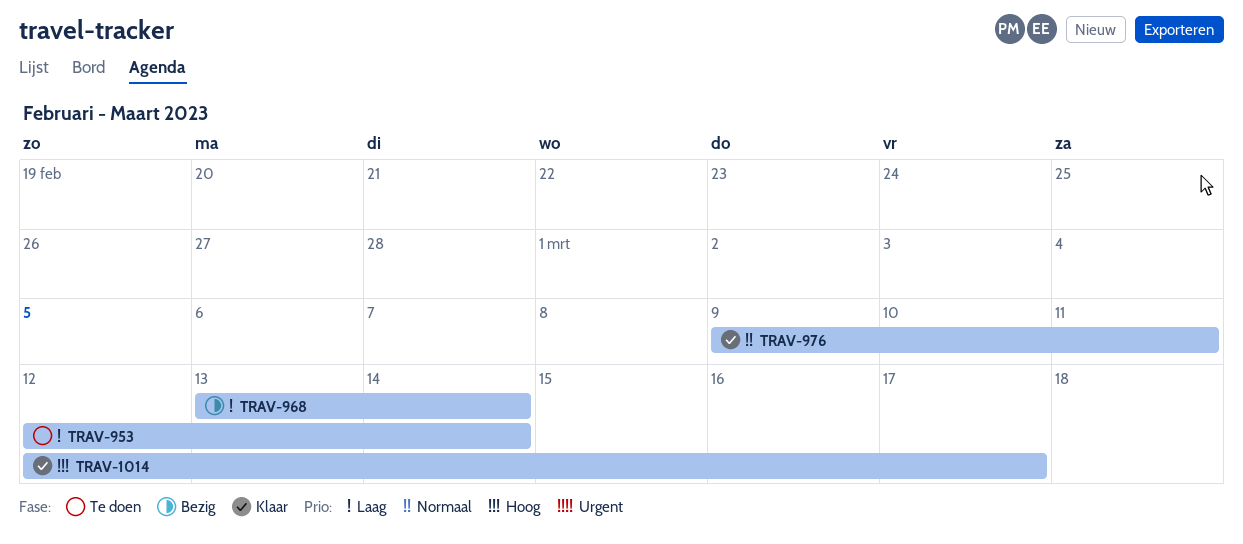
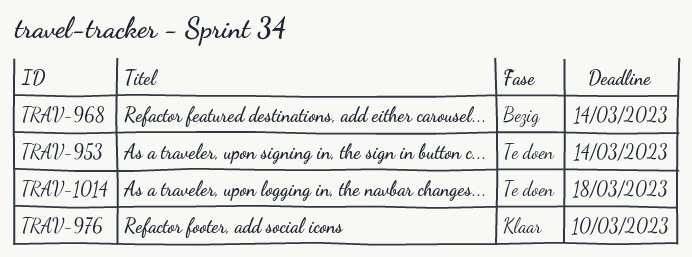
TRAV-976, due: Mar 11 -> Mar 10
TRAV-1014, status: Klaar -> Te doen
TRAV-1014, due: Mar 17 -> Mar 18

